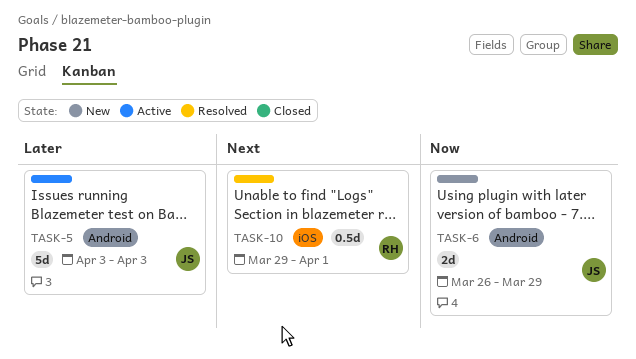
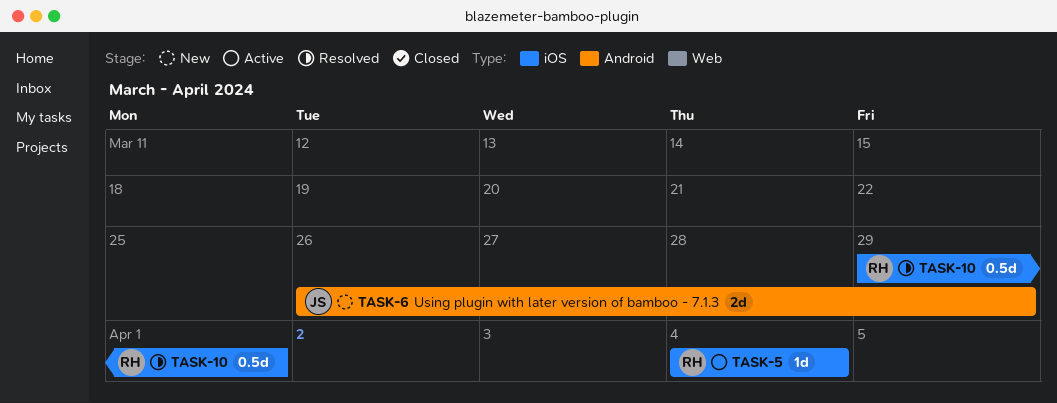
TASK-5, owner: JS -> RH
TASK-5, label: Android -> iOS
TASK-5, estimate: 5d -> 1d
TASK-5, start: Apr 3 -> Apr 4
TASK-5, due: Apr 3 -> Apr 4

